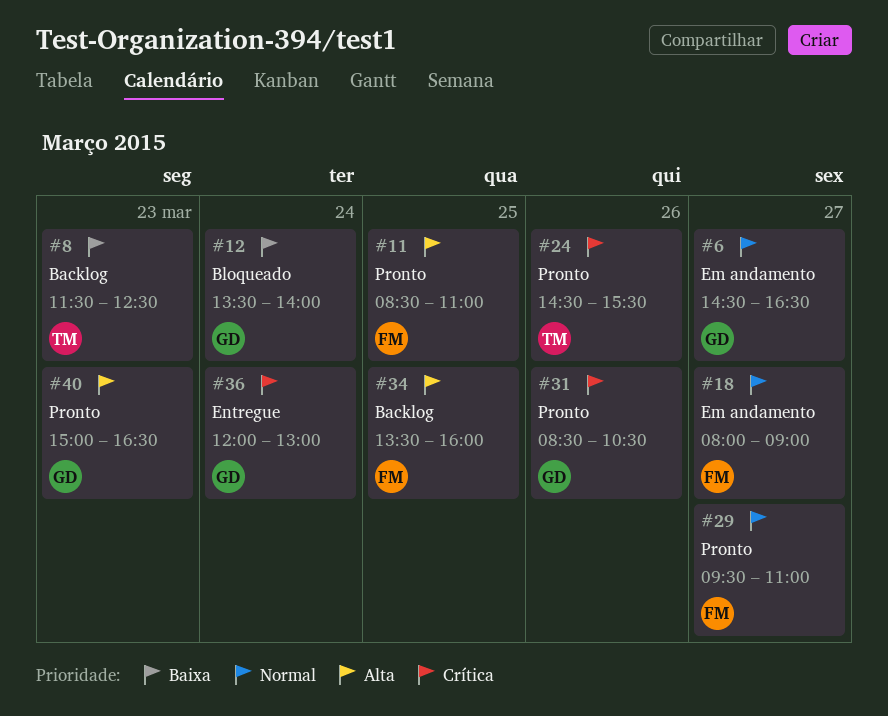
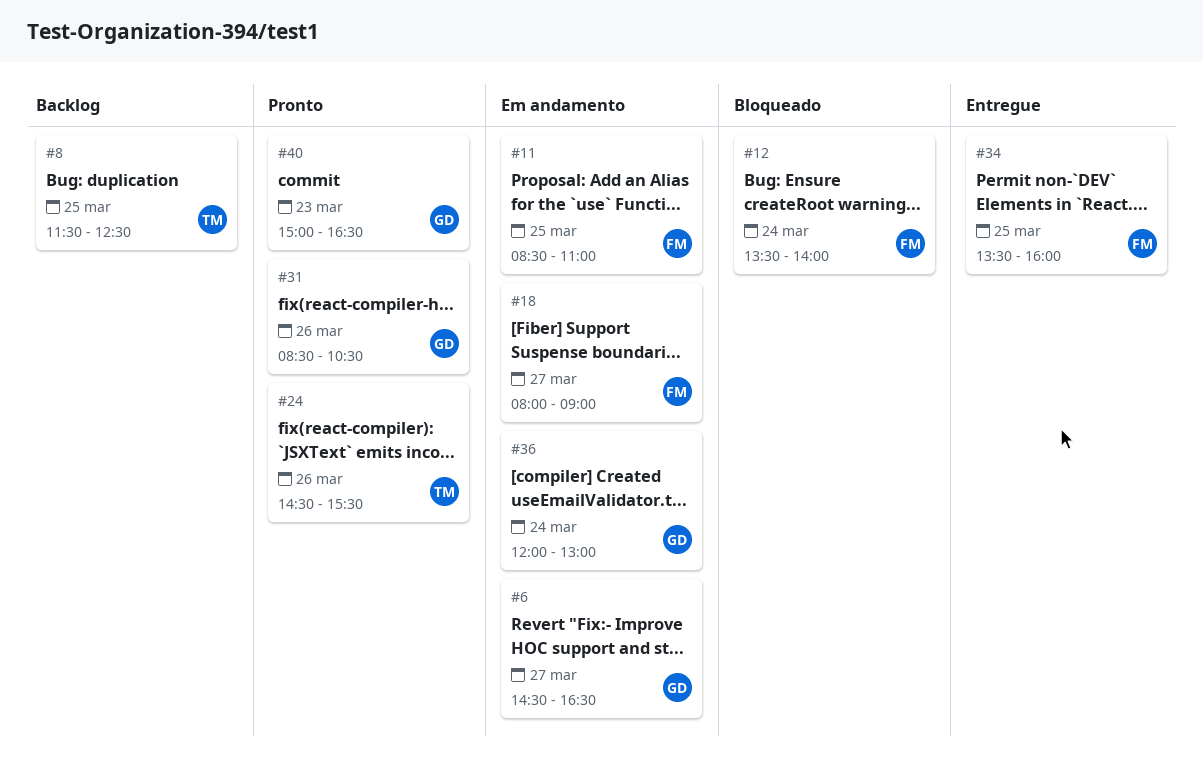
#8, day: Mar 23 -> Mar 25
#11, status: Pronto -> Em andamento
#12, owner: GD -> FM
#29: present -> none
#34, status: Backlog -> Entregue
#36, status: Entregue -> Em andamento

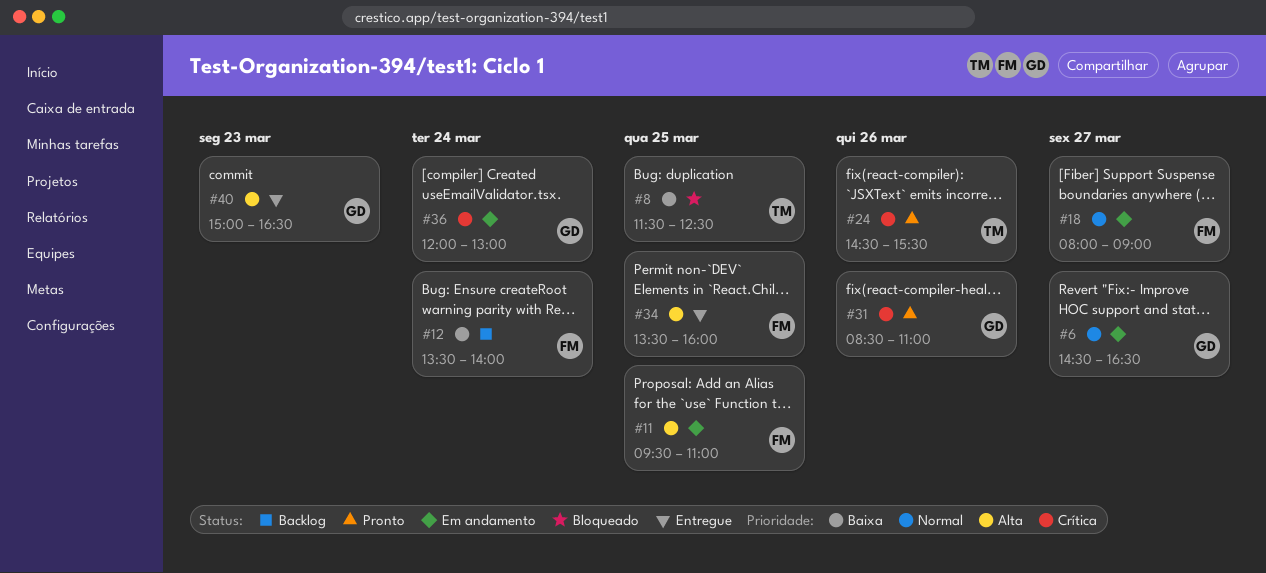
#8, status: Backlog -> Bloqueado
#11, begins: 08:30 -> 09:30
#12, status: Bloqueado -> Backlog
#31, ends: 10:30 -> 11:00
#40, status: Pronto -> Entregue

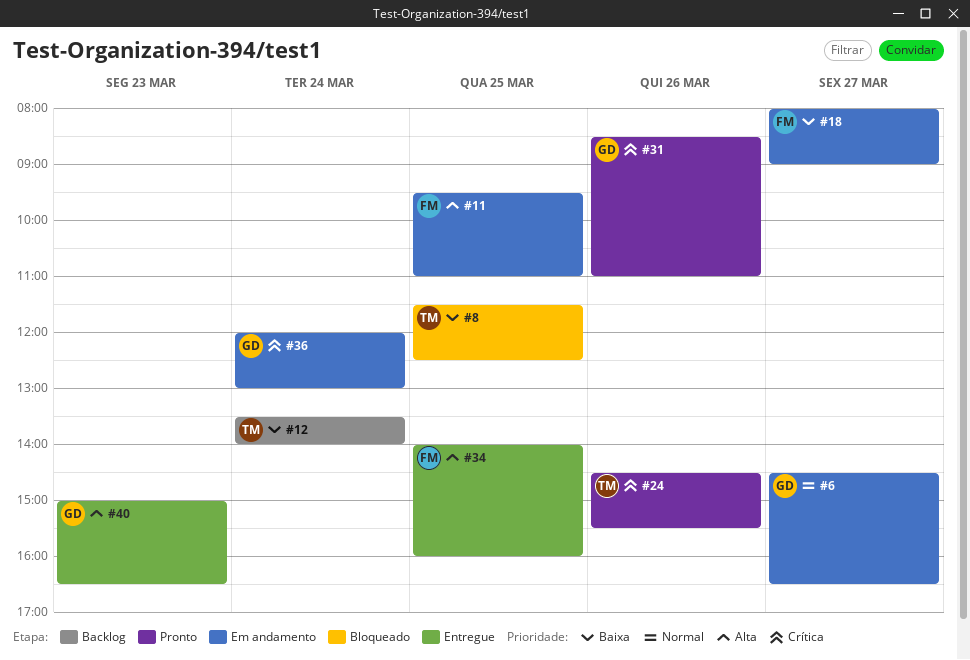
#12, owner: FM -> TM
#18, priority: Normal -> Baixa
#34, begins: 13:30 -> 14:00

